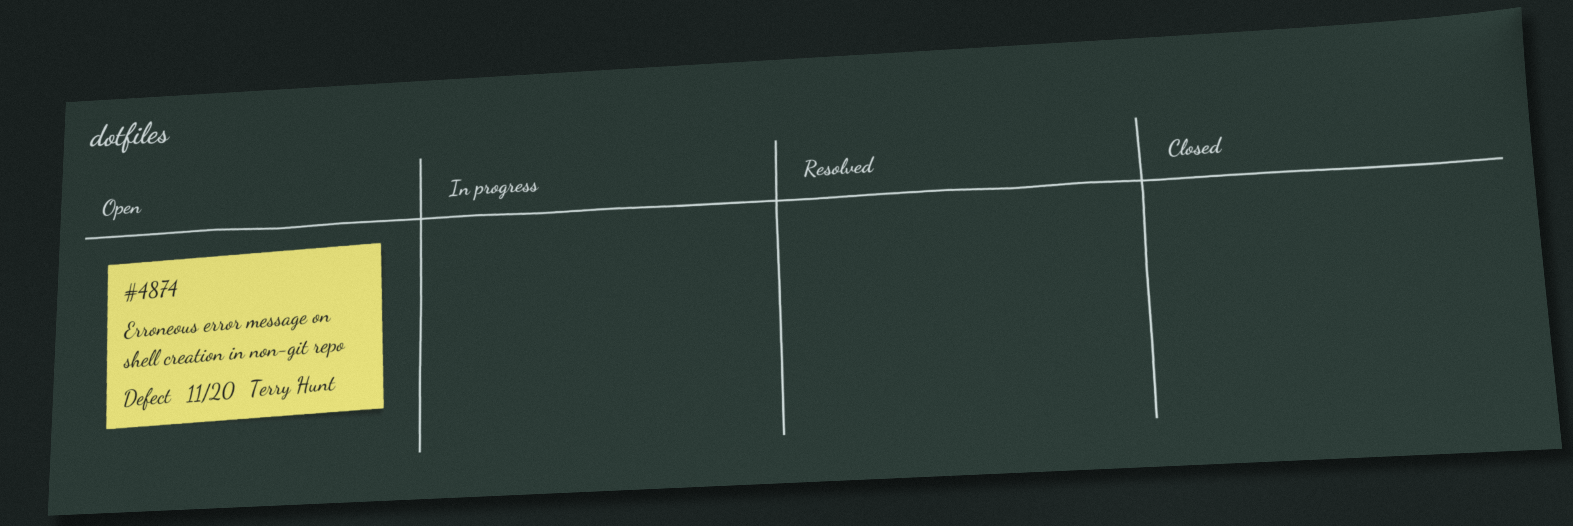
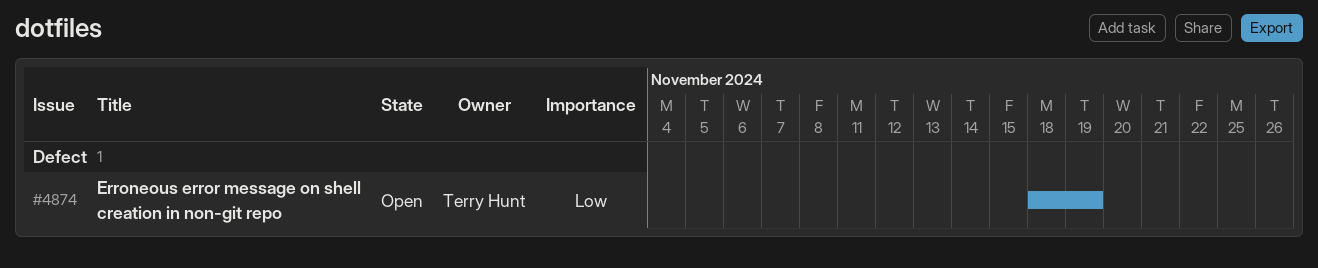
#4874, due: Nov 20 -> Nov 19

